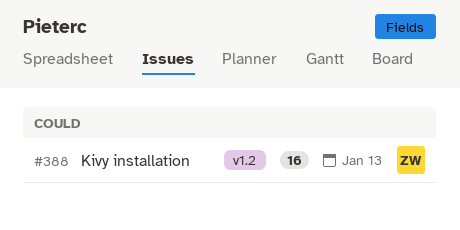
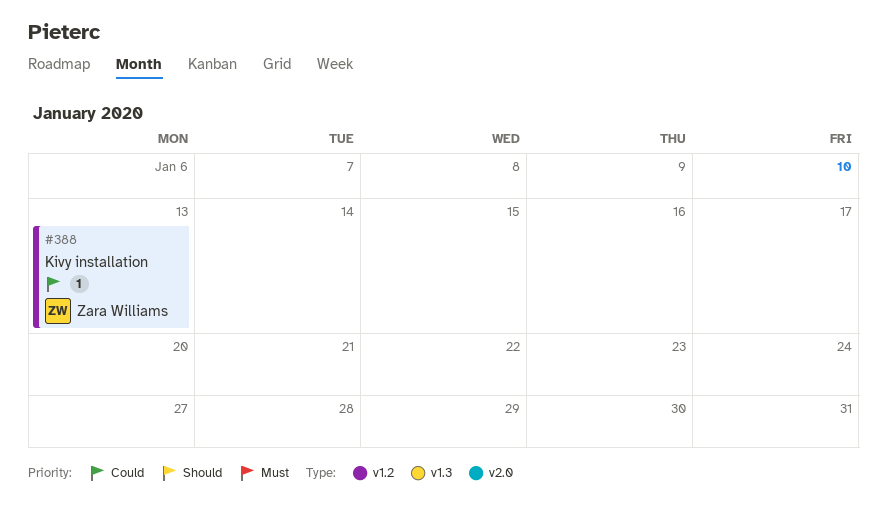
#388, estimate: 16 -> 1

